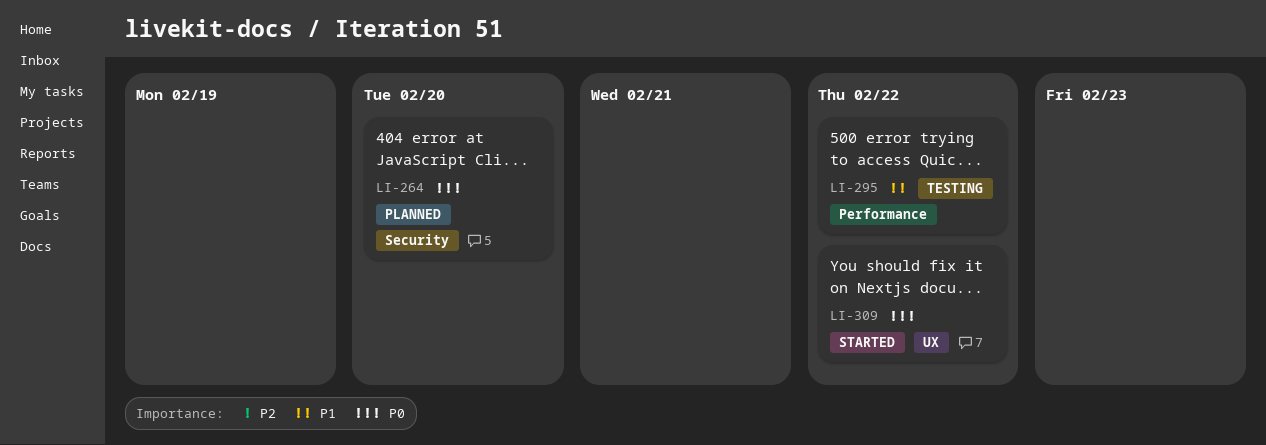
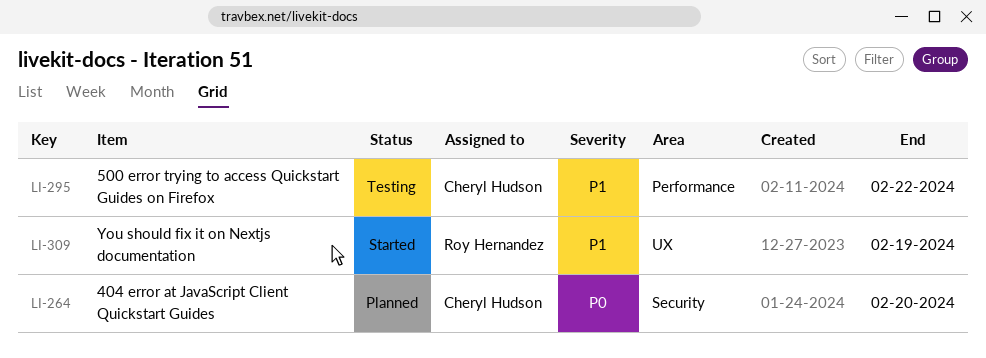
LI-309, priority: P0 -> P1
LI-309, due: Feb 22 -> Feb 19

